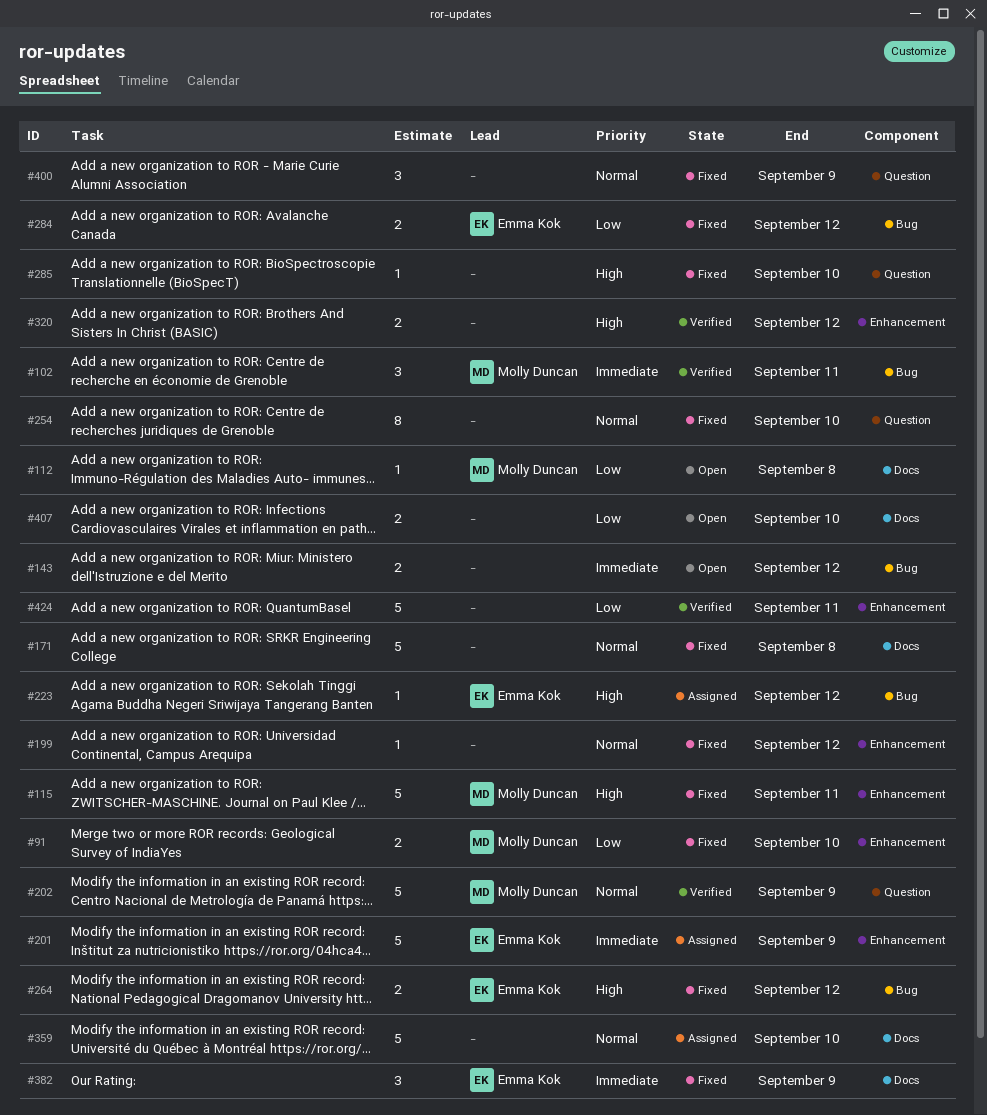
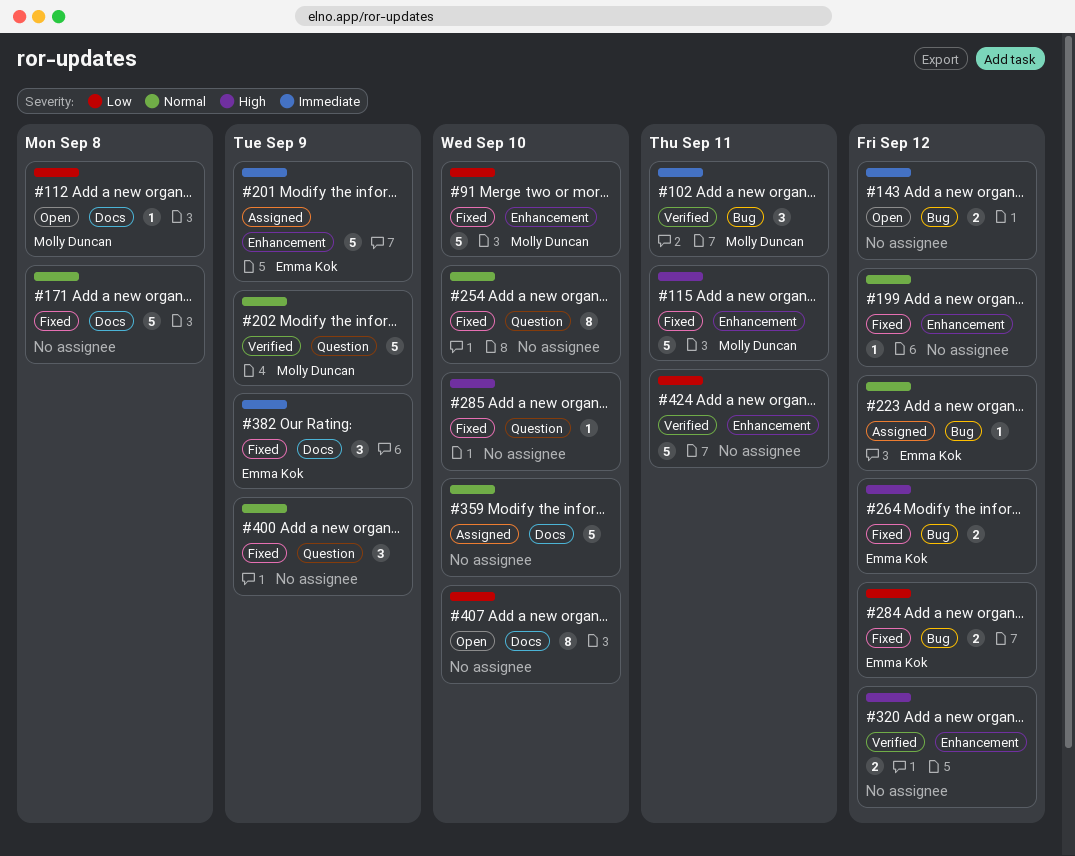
#91, estimate: 2 -> 5
#223, priority: High -> Normal
#407, estimate: 2 -> 8

